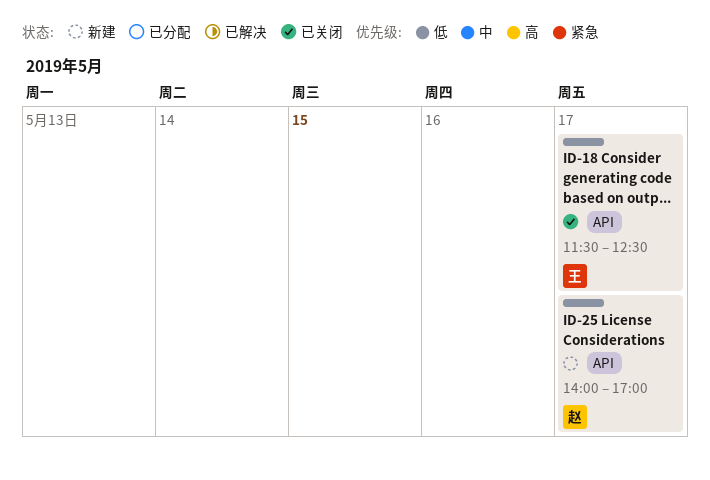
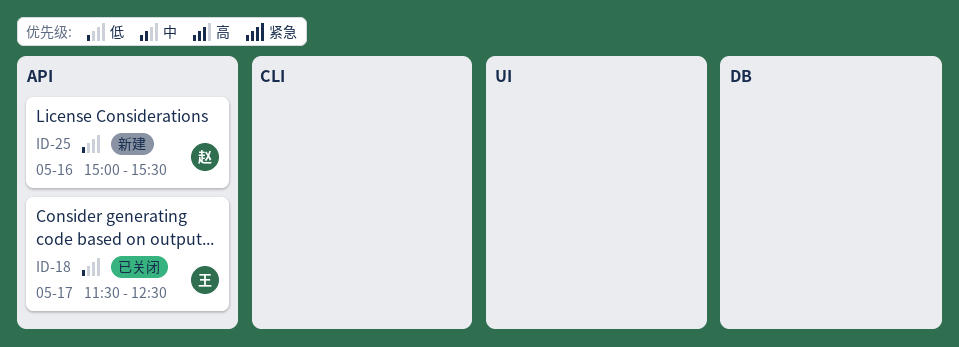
ID-25, day: May 17 -> May 16
ID-25, begins: 14:00 -> 15:00
ID-25, ends: 17:00 -> 15:30

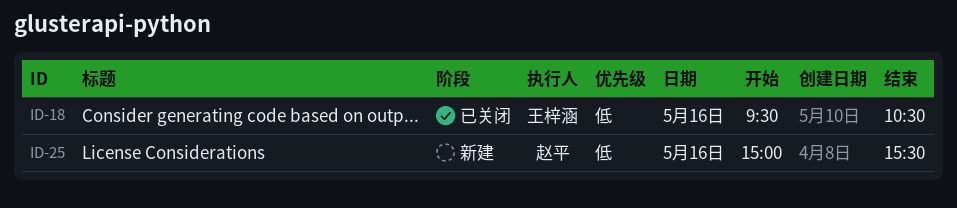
ID-18, day: May 17 -> May 16
ID-18, begins: 11:30 -> 09:30
ID-18, ends: 12:30 -> 10:30

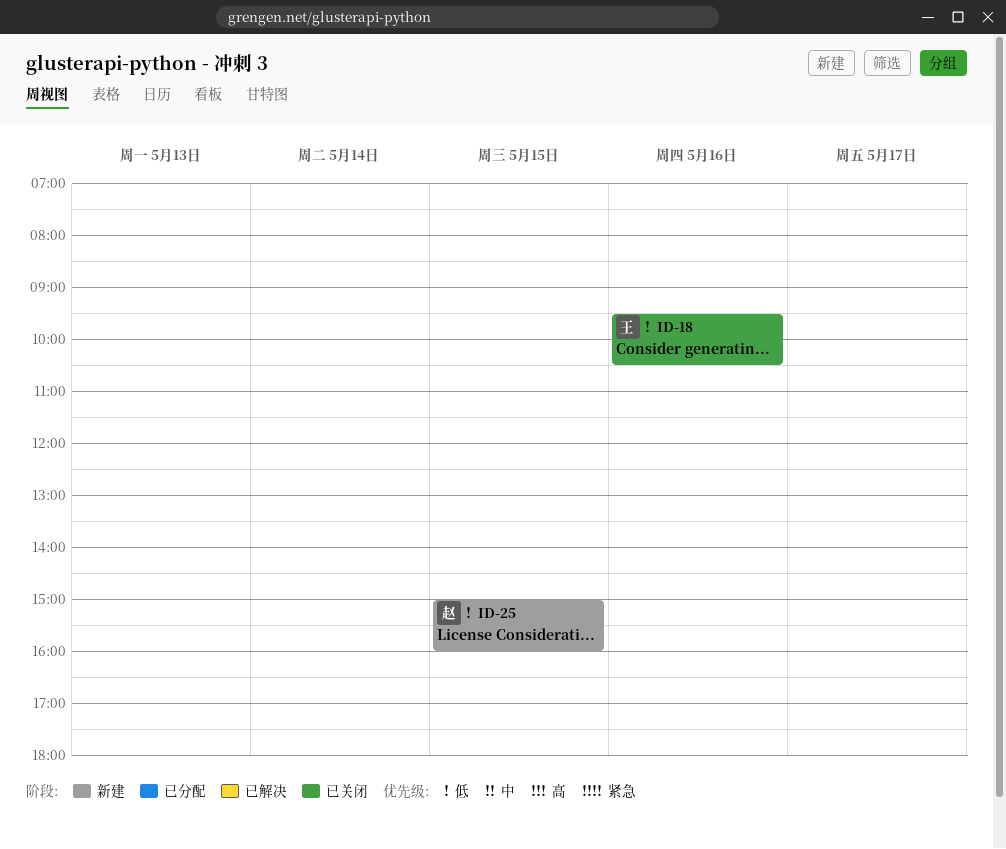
ID-25, day: May 16 -> May 15
ID-25, ends: 15:30 -> 16:00

